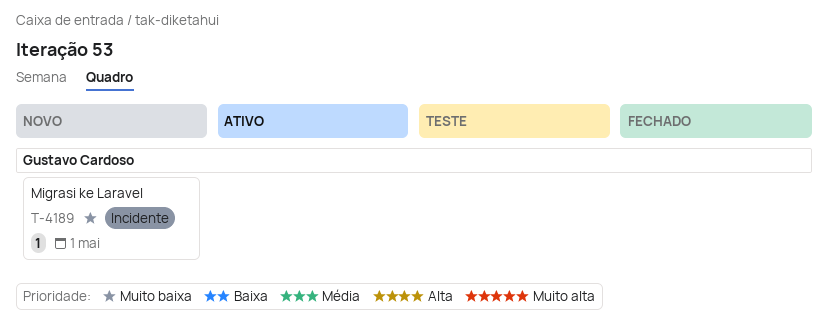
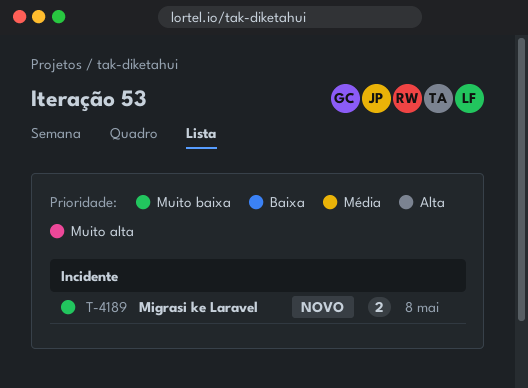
T-4189, estimate: 1 -> 2
T-4189, due: May 1 -> May 8

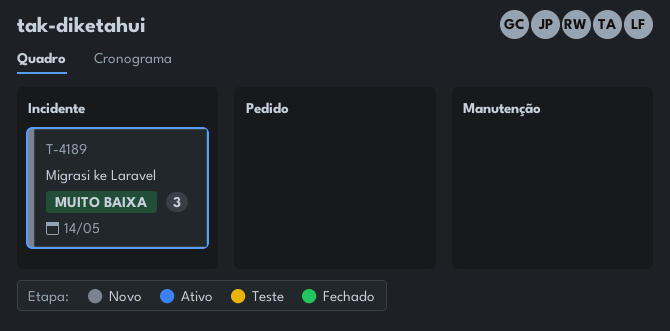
T-4189, estimate: 2 -> 3
T-4189, due: May 8 -> May 14

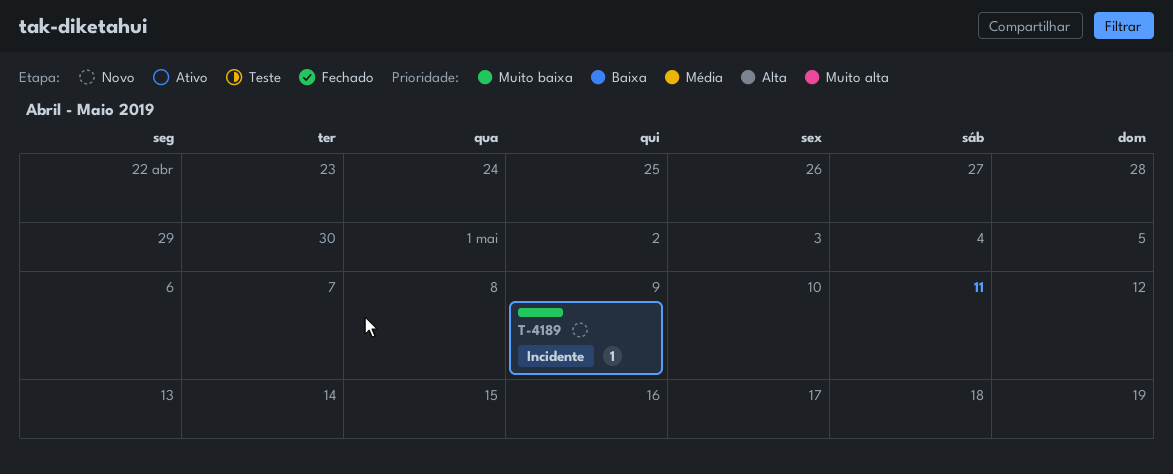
T-4189, estimate: 3 -> 1
T-4189, due: May 14 -> May 9

